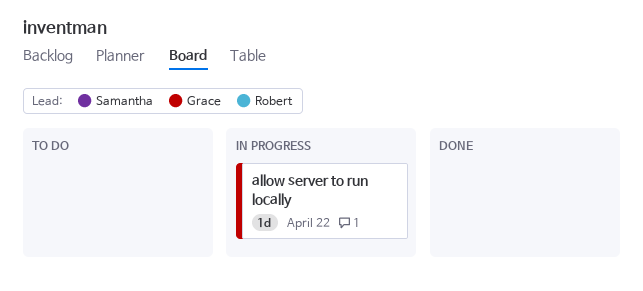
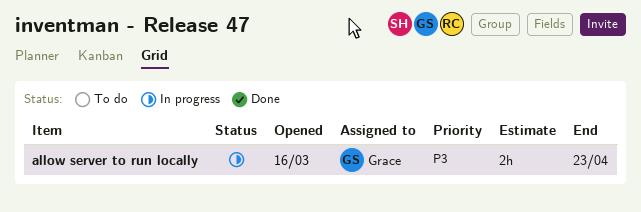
allow server to run locally, estimate: 1d -> 2h
allow server to run locally, due: Apr 22 -> Apr 23

